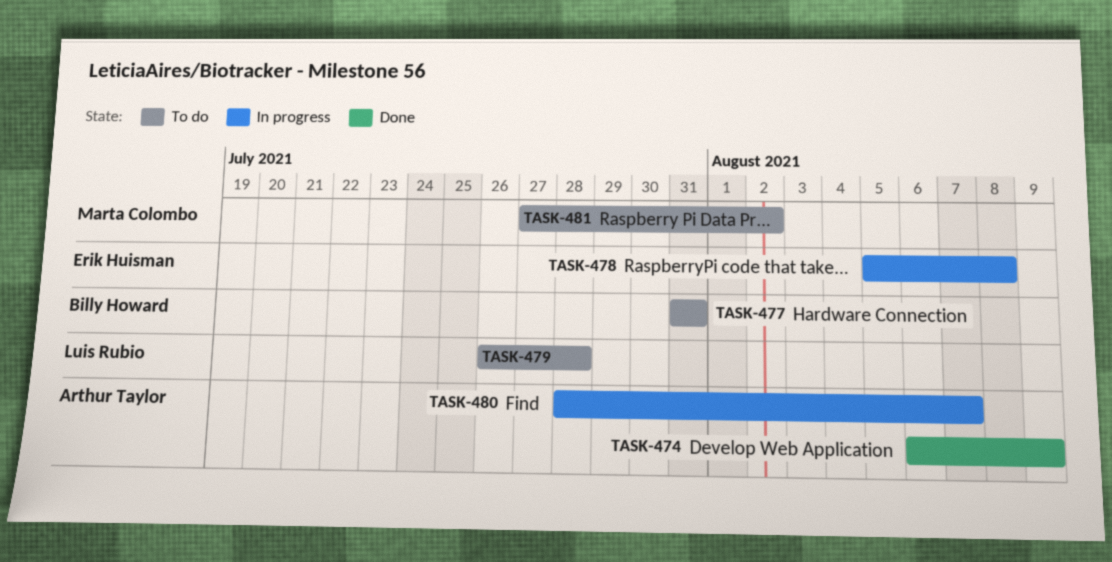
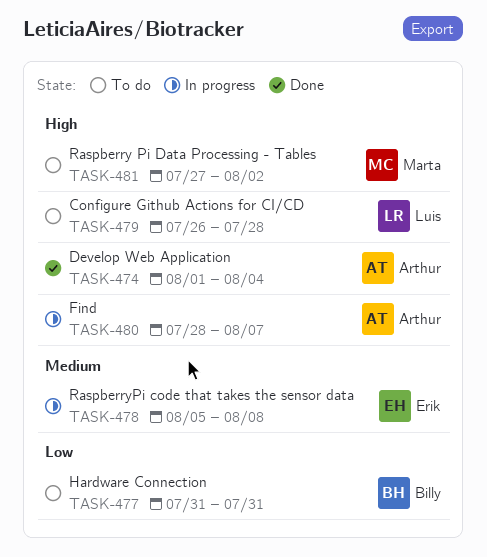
TASK-474, start: Aug 6 -> Aug 1
TASK-474, due: Aug 9 -> Aug 4

